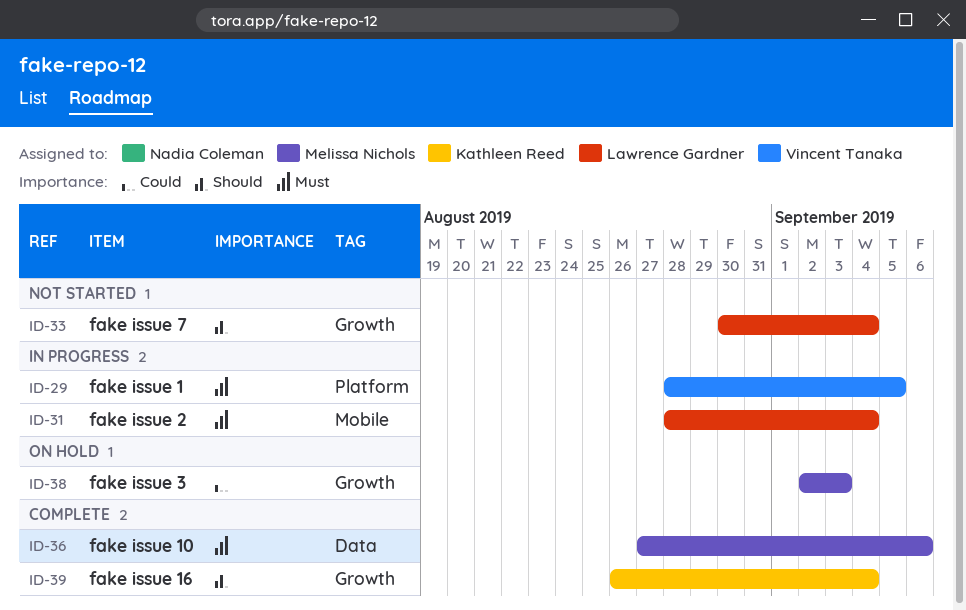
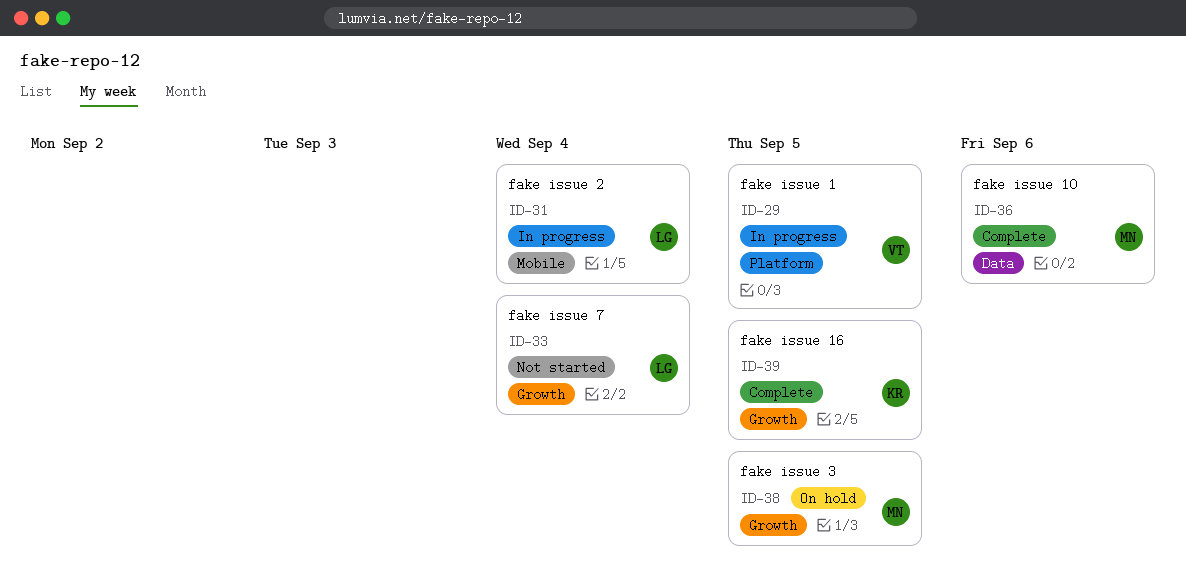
ID-38, due: Sep 3 -> Sep 5
ID-39, due: Sep 4 -> Sep 5

